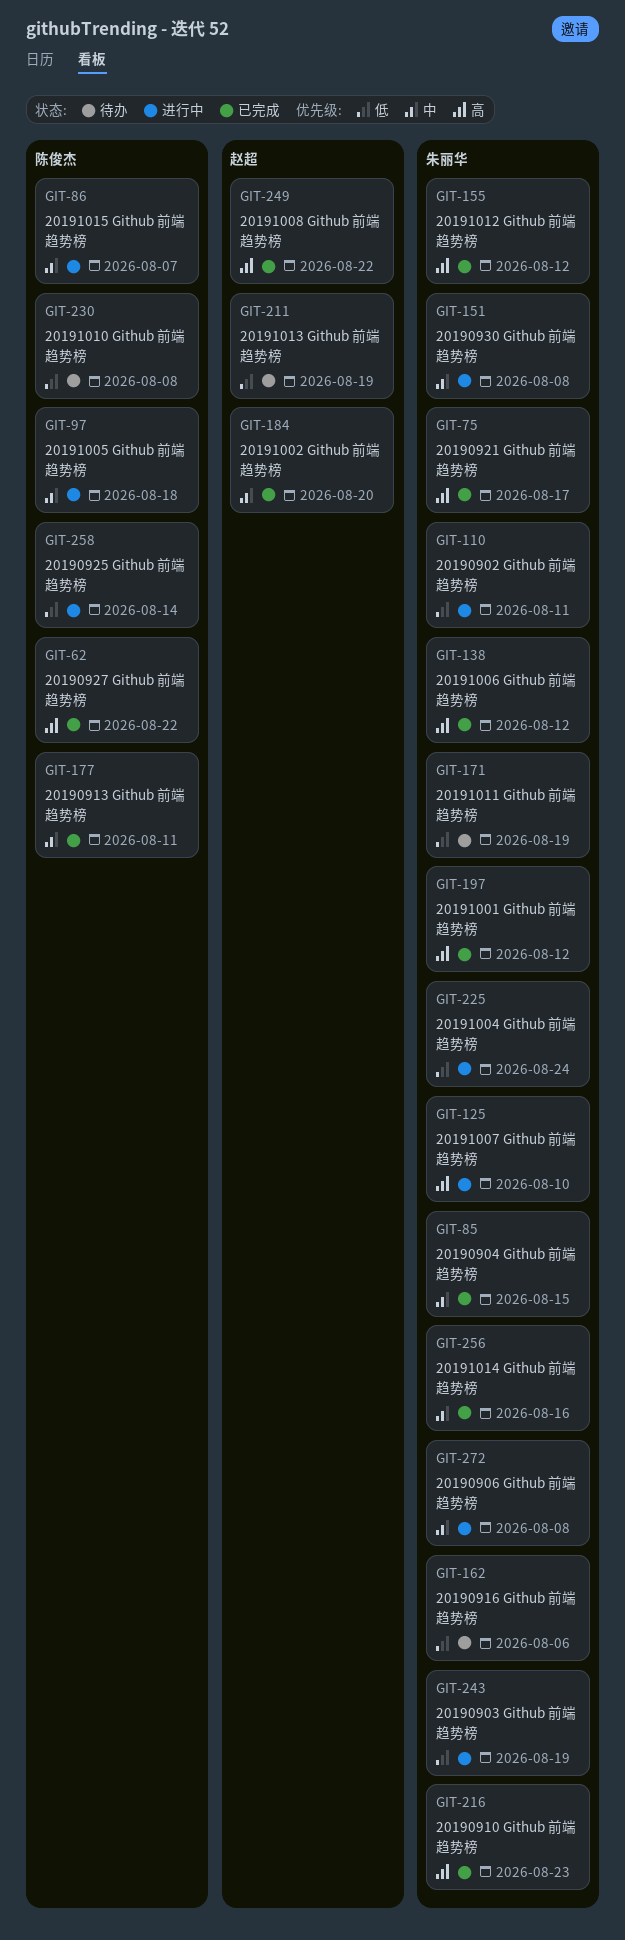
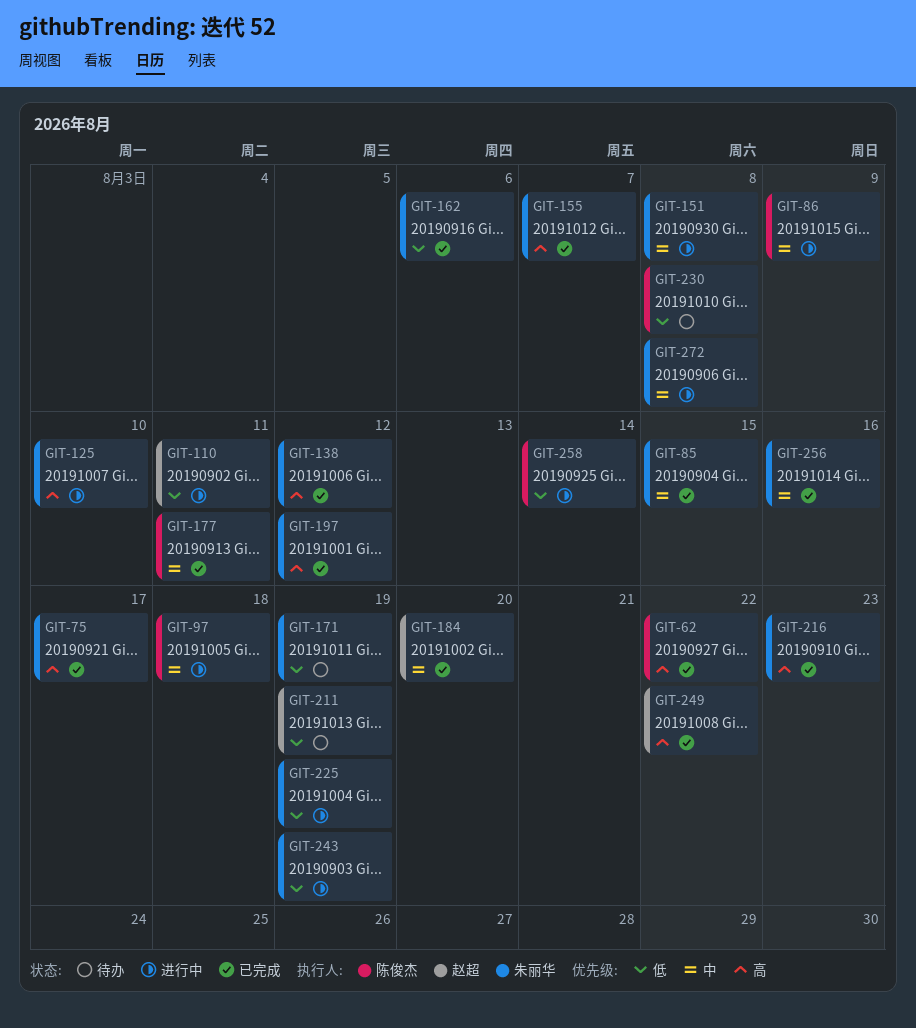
GIT-86, due: Aug 7 -> Aug 9
GIT-110, owner: 朱丽华 -> 赵超
GIT-155, due: Aug 12 -> Aug 7
GIT-162, status: 待办 -> 已完成
GIT-225, due: Aug 24 -> Aug 19

